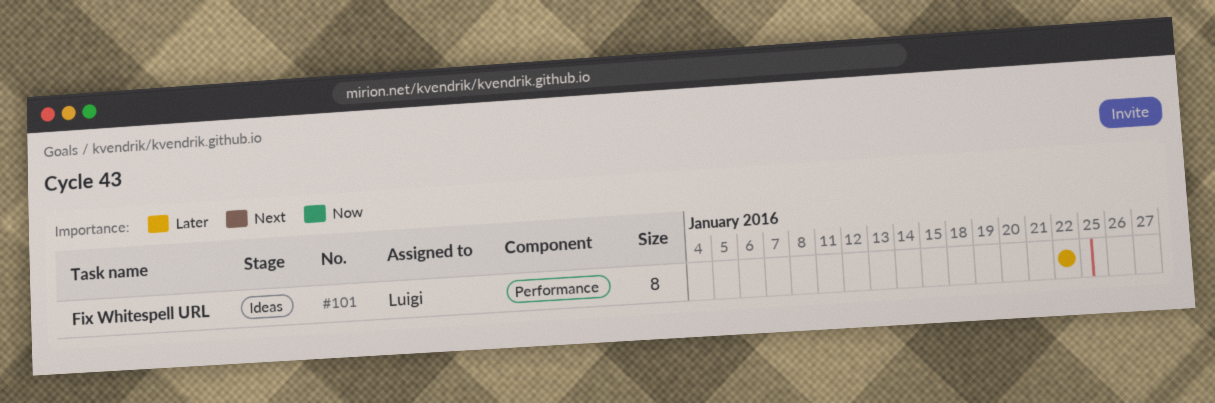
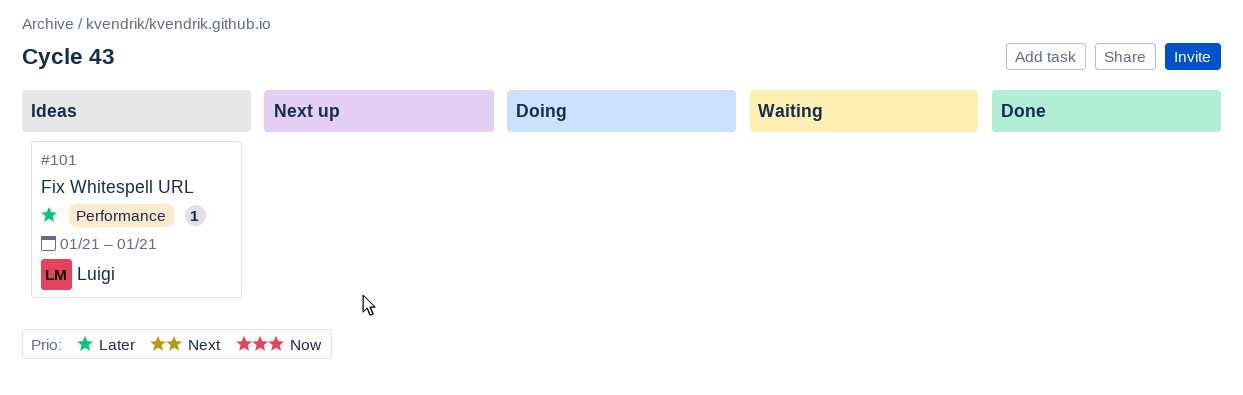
#101, estimate: 8 -> 1
#101, start: Jan 22 -> Jan 21
#101, due: Jan 22 -> Jan 21

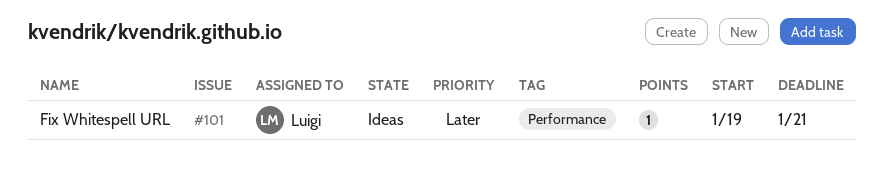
#101, start: Jan 21 -> Jan 19

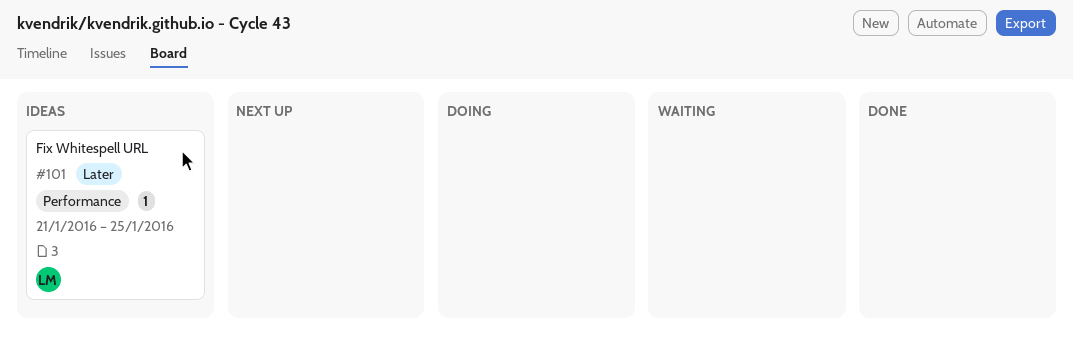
#101, start: Jan 19 -> Jan 21
#101, due: Jan 21 -> Jan 25

